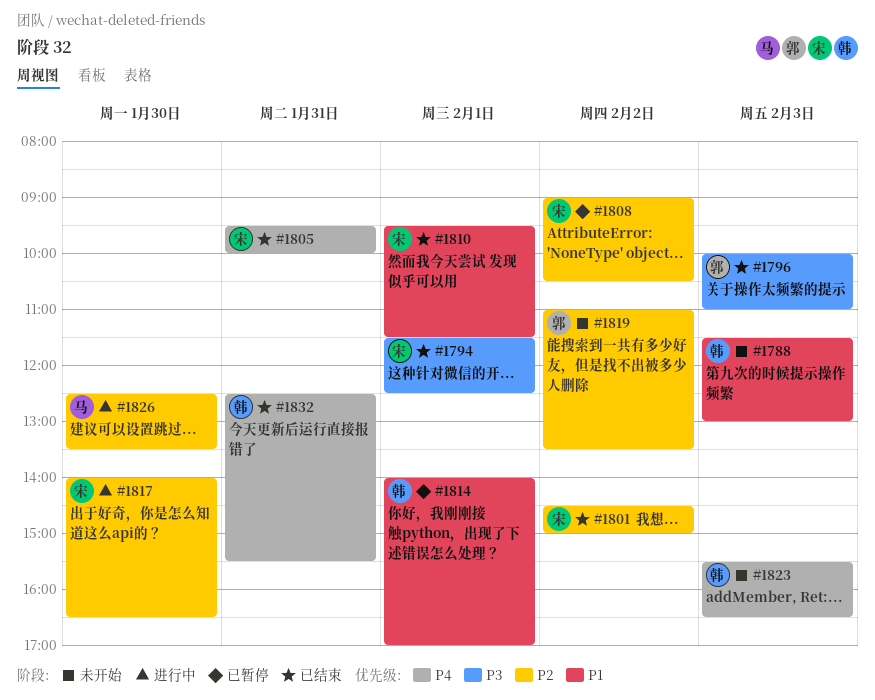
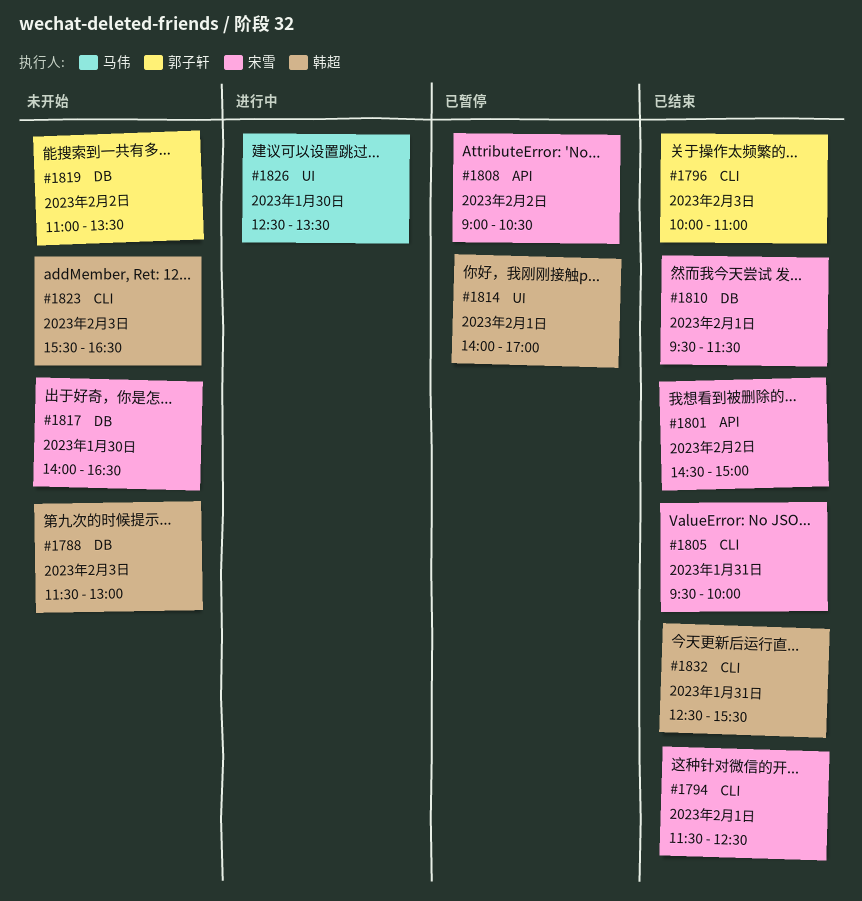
#1817, status: 进行中 -> 未开始

